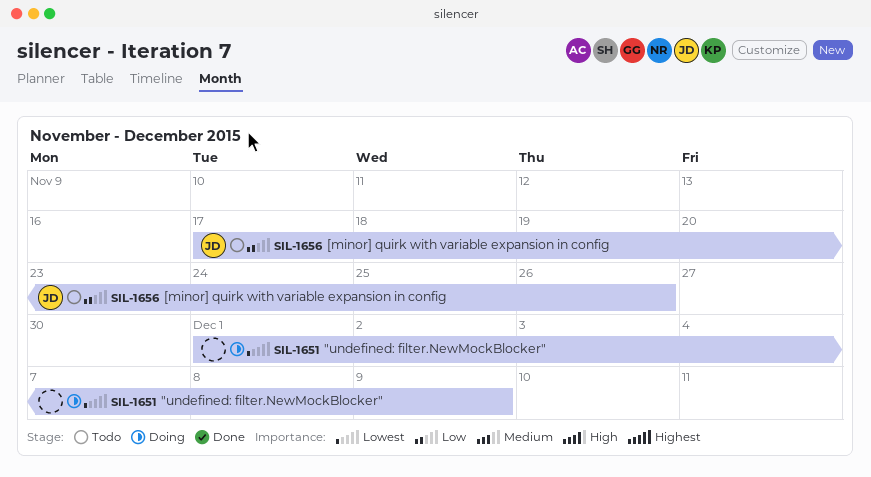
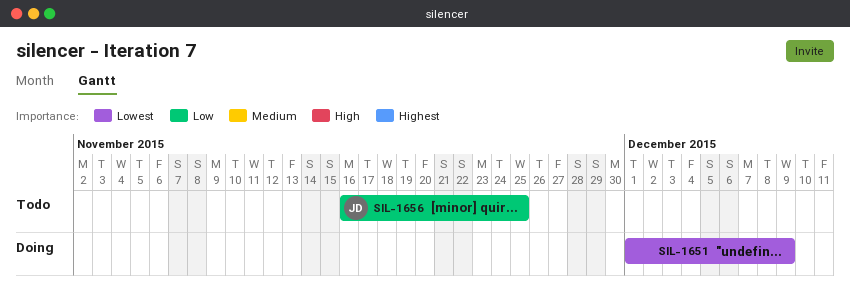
SIL-1656, start: Nov 17 -> Nov 16
SIL-1656, due: Nov 26 -> Nov 25

